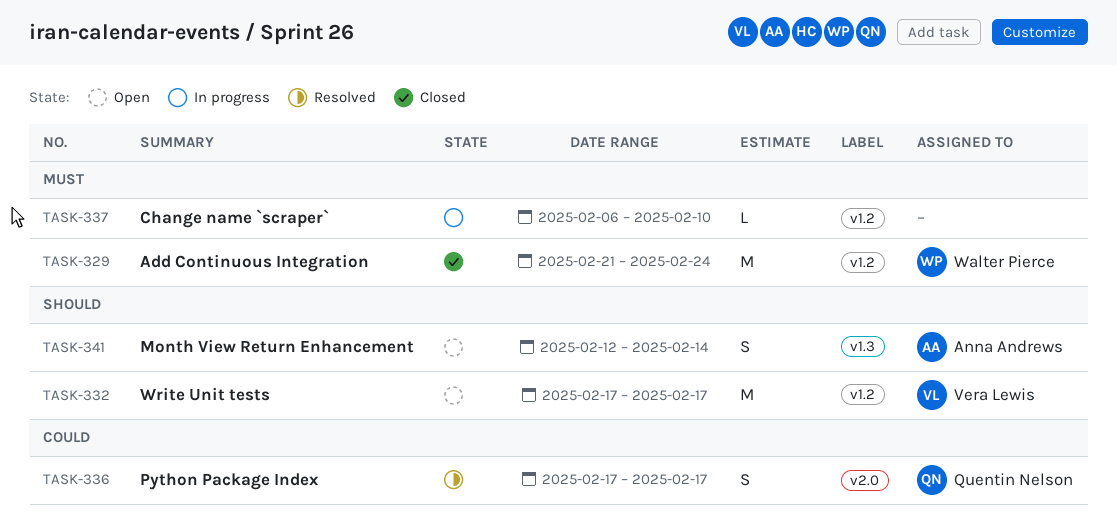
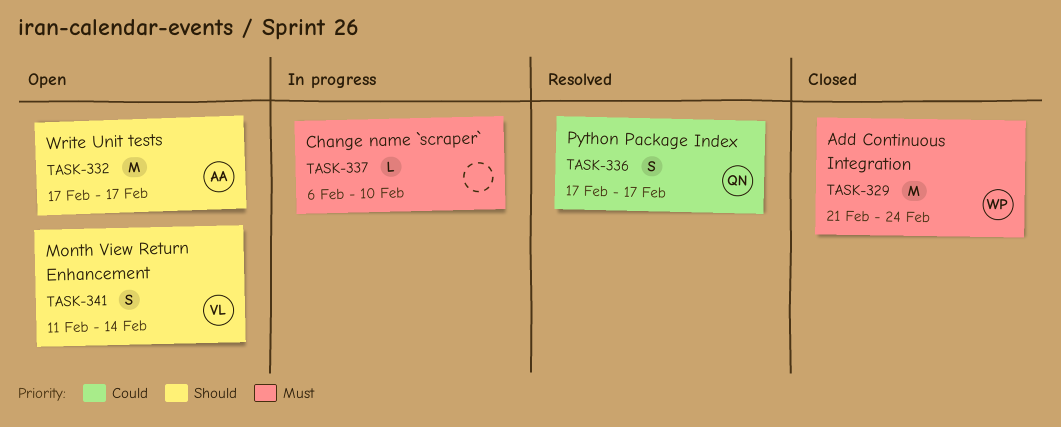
TASK-332, owner: Vera Lewis -> Anna Andrews
TASK-341, owner: Anna Andrews -> Vera Lewis
TASK-341, start: Feb 12 -> Feb 11

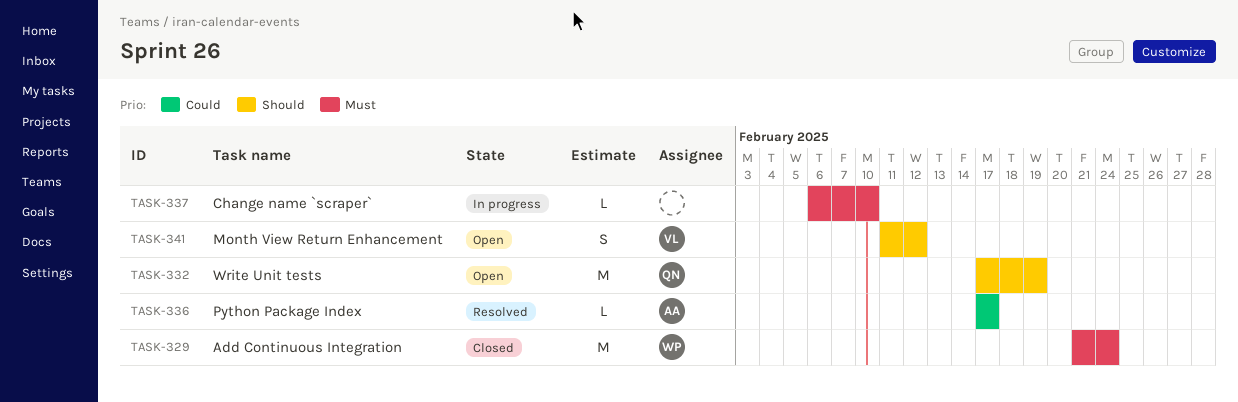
TASK-332, owner: AA -> QN
TASK-332, due: Feb 17 -> Feb 19
TASK-336, owner: QN -> AA
TASK-336, estimate: S -> L
TASK-341, due: Feb 14 -> Feb 12

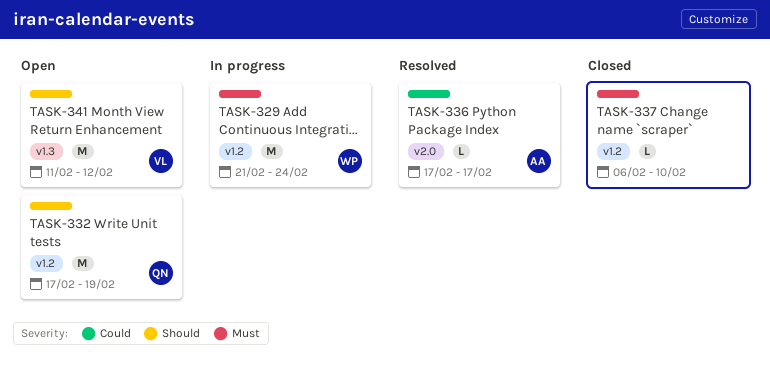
TASK-329, status: Closed -> In progress
TASK-337, status: In progress -> Closed
TASK-341, estimate: S -> M

